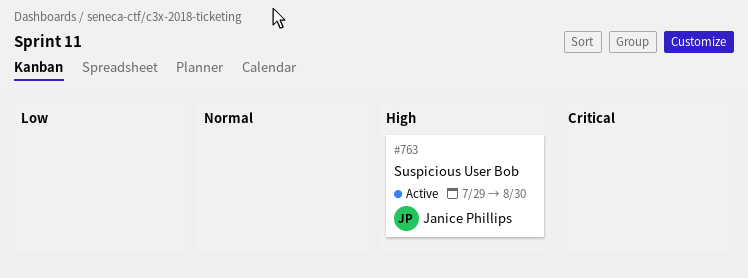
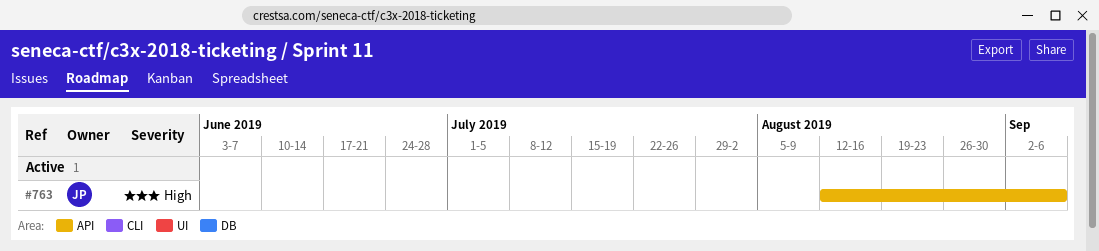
#763, start: Jul 29 -> Aug 12
#763, due: Aug 30 -> Sep 6

